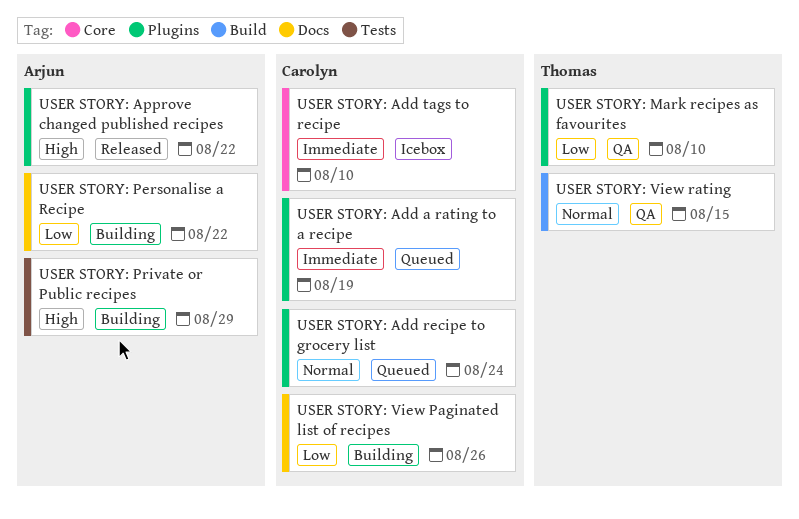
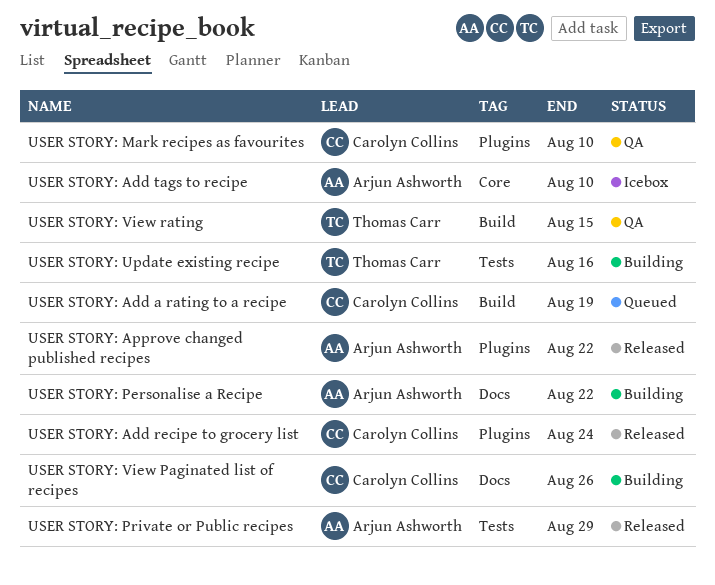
USER STORY: Add a rating to a recipe, label: Plugins -> Build
USER STORY: Add recipe to grocery list, status: Queued -> Released
USER STORY: Add tags to recipe, owner: Carolyn Collins -> Arjun Ashworth
USER STORY: Mark recipes as favourites, owner: Thomas Carr -> Carolyn Collins
USER STORY: Private or Public recipes, status: Building -> Released
USER STORY: Update existing recipe: none -> present

